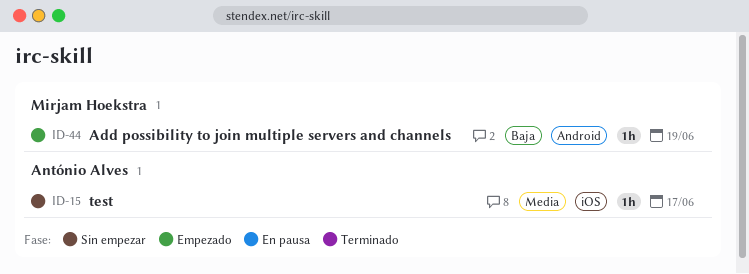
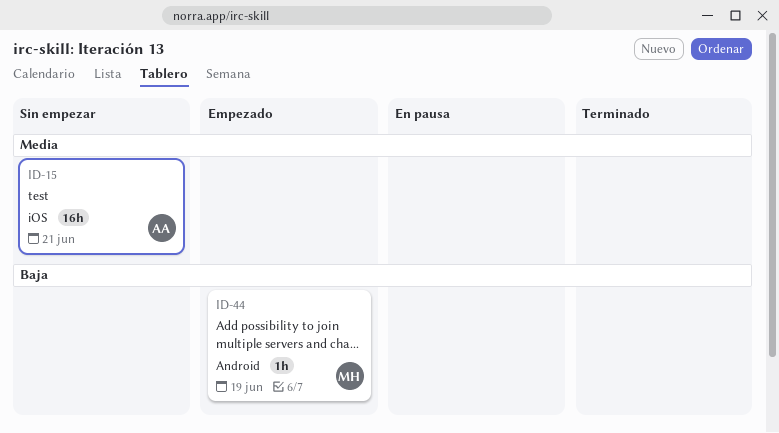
ID-15, estimate: 1h -> 16h
ID-15, due: Jun 17 -> Jun 21

